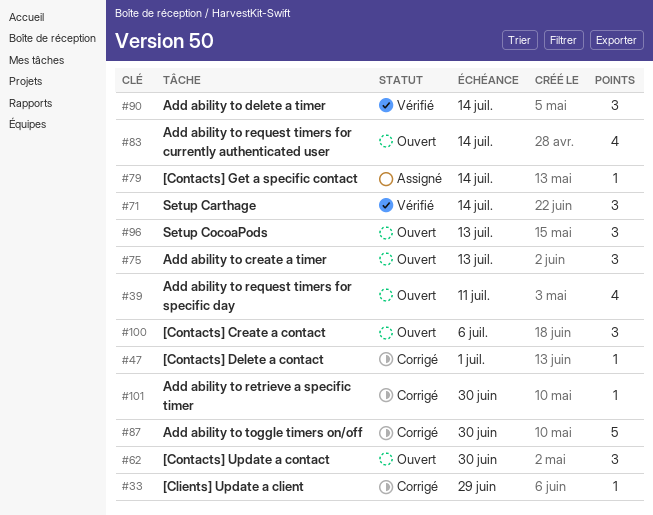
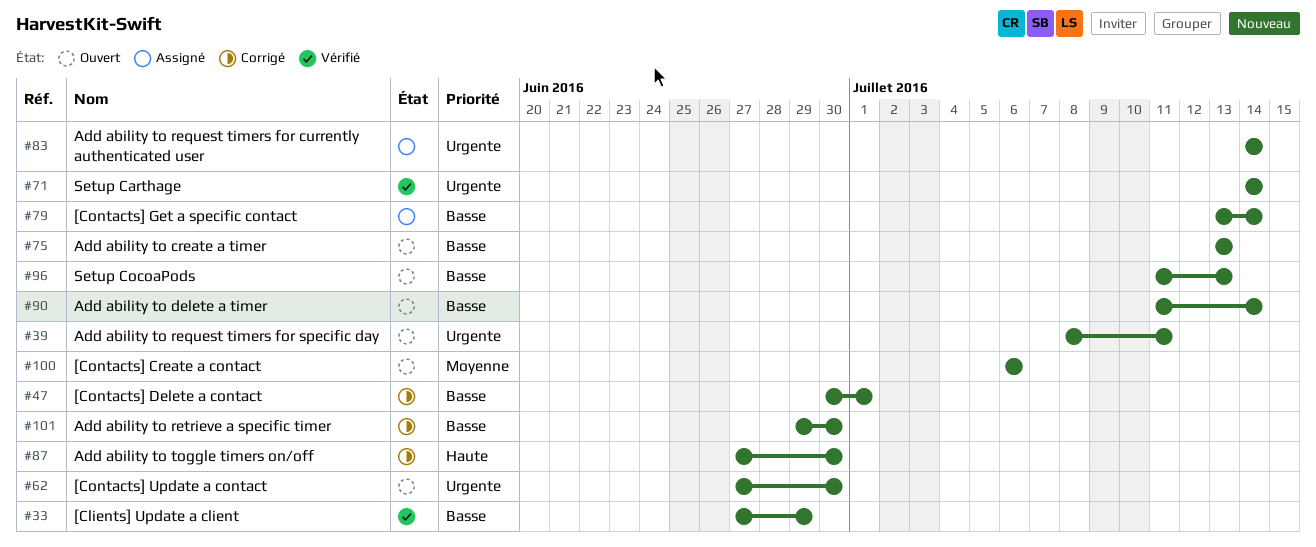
#33, status: Corrigé -> Vérifié
#83, status: Ouvert -> Assigné
#90, status: Vérifié -> Ouvert

